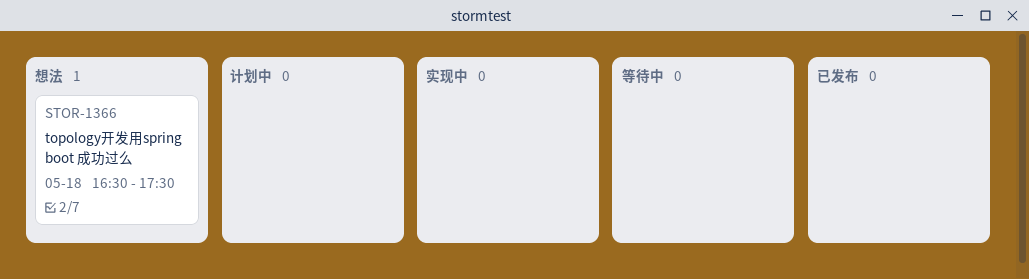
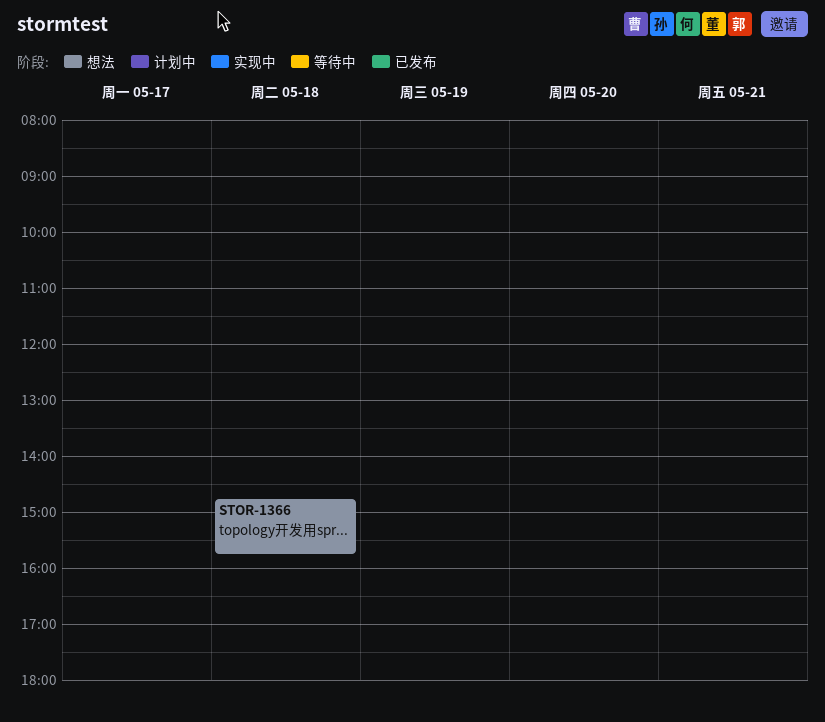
STOR-1366, begins: 16:30 -> 14:45
STOR-1366, ends: 17:30 -> 15:45

